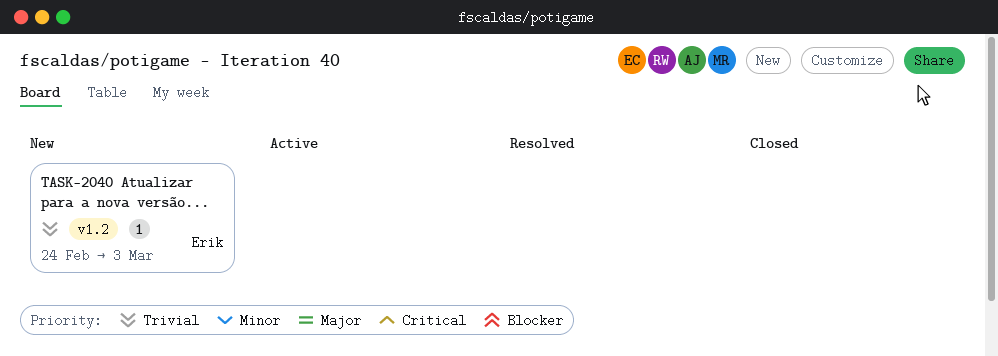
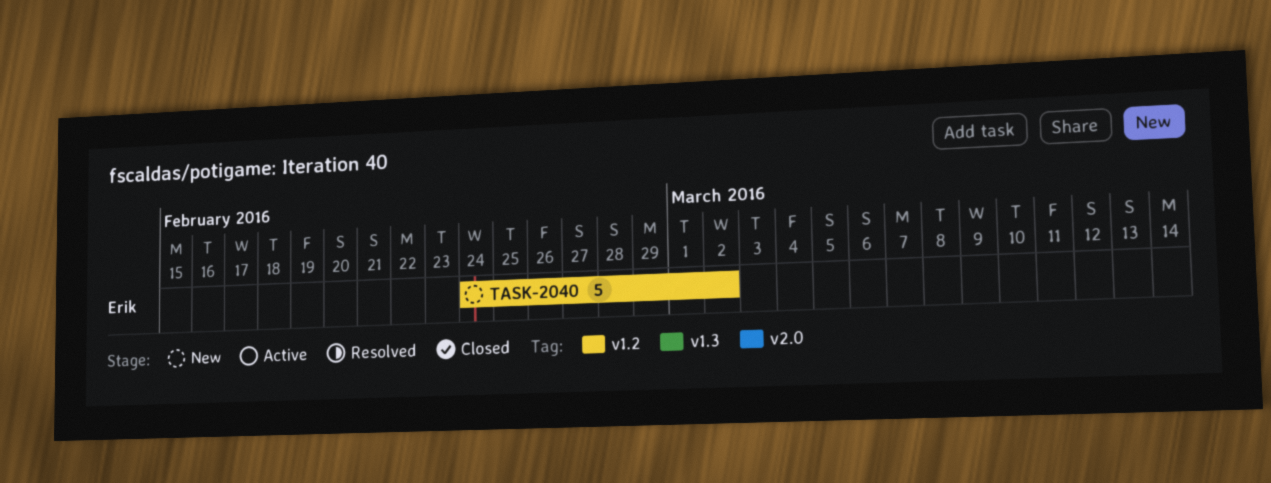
TASK-2040, estimate: 1 -> 5
TASK-2040, due: Mar 3 -> Mar 2

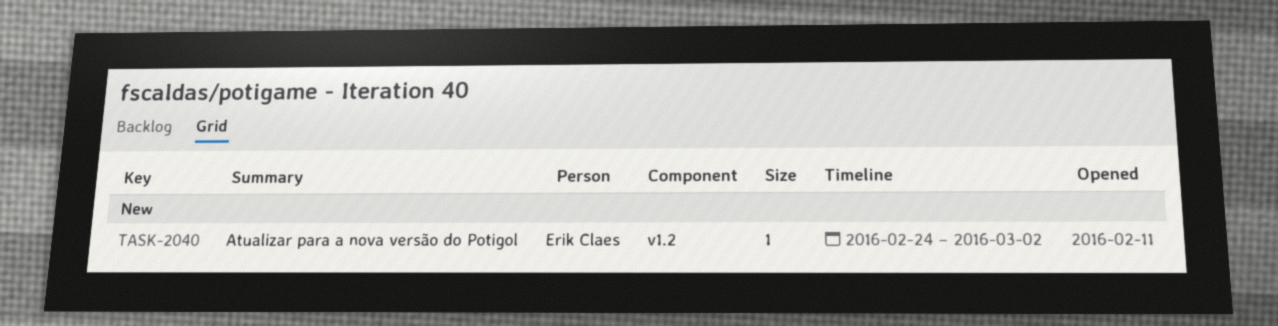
TASK-2040, estimate: 5 -> 1

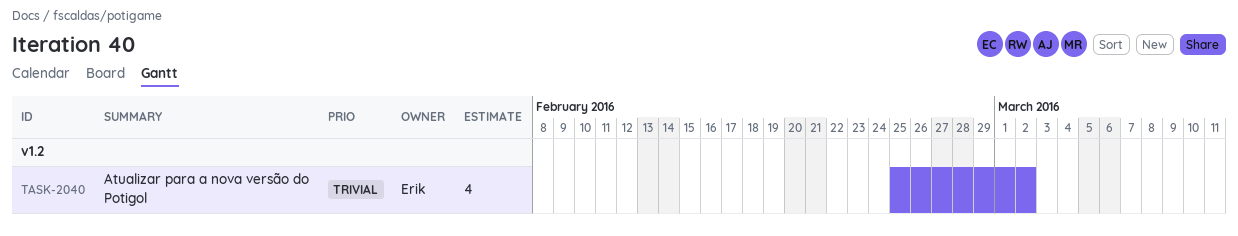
TASK-2040, estimate: 1 -> 4
TASK-2040, start: Feb 24 -> Feb 25

